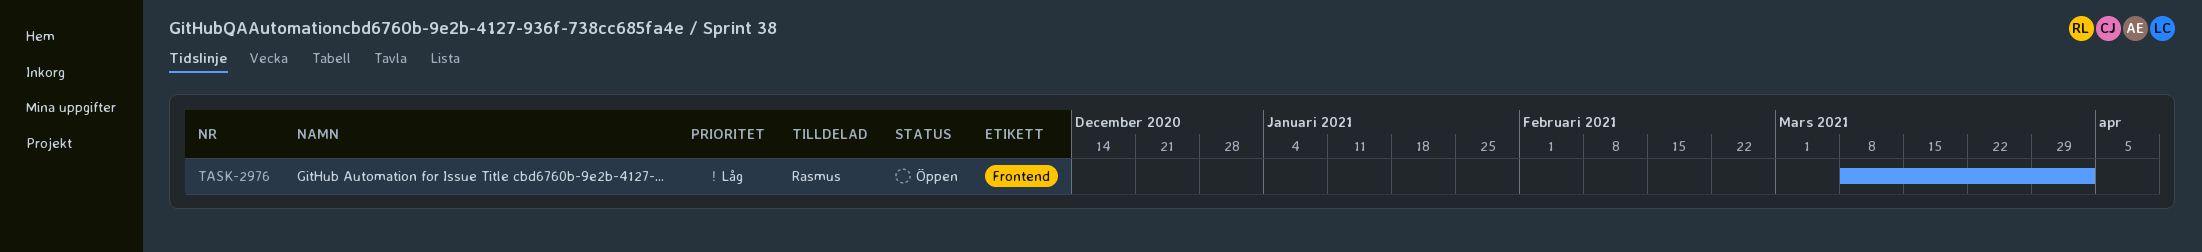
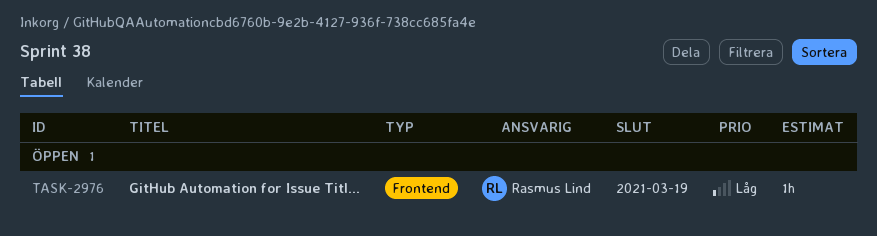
TASK-2976, due: Apr 2 -> Mar 19

